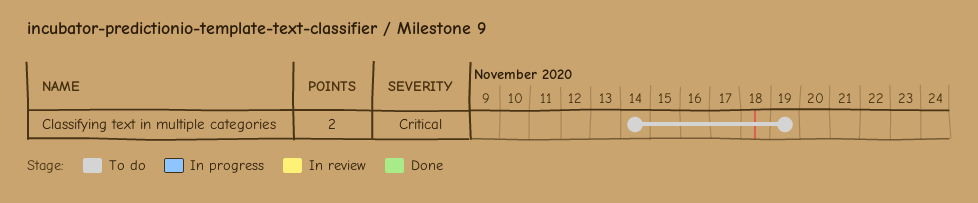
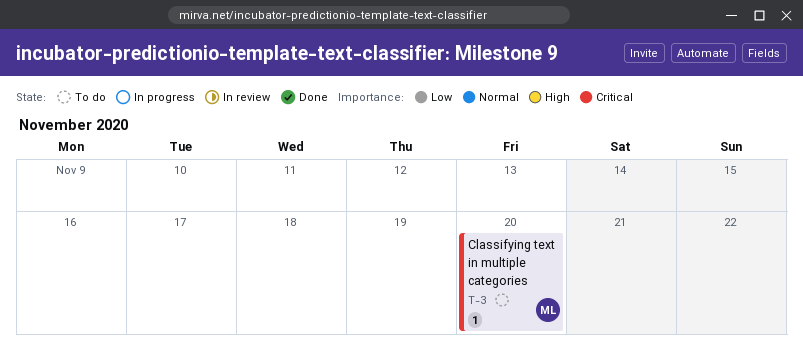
Classifying text in multiple categories, estimate: 2 -> 1
Classifying text in multiple categories, due: Nov 19 -> Nov 20

